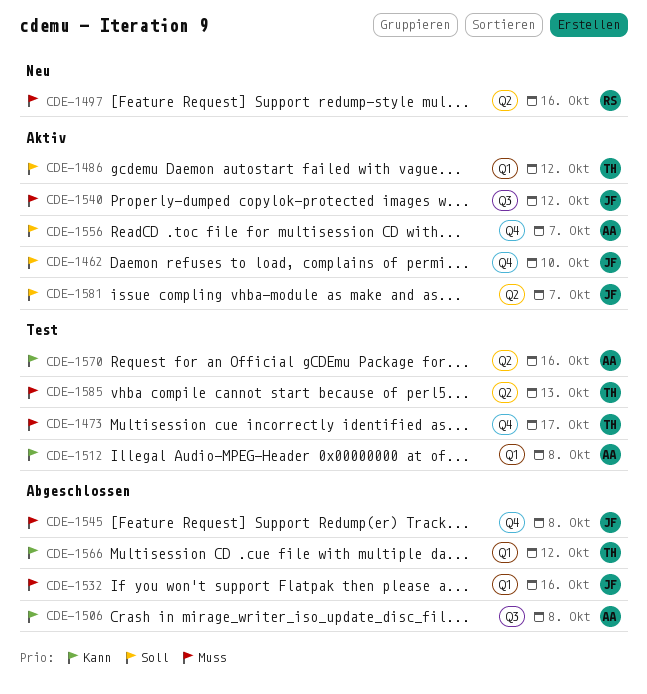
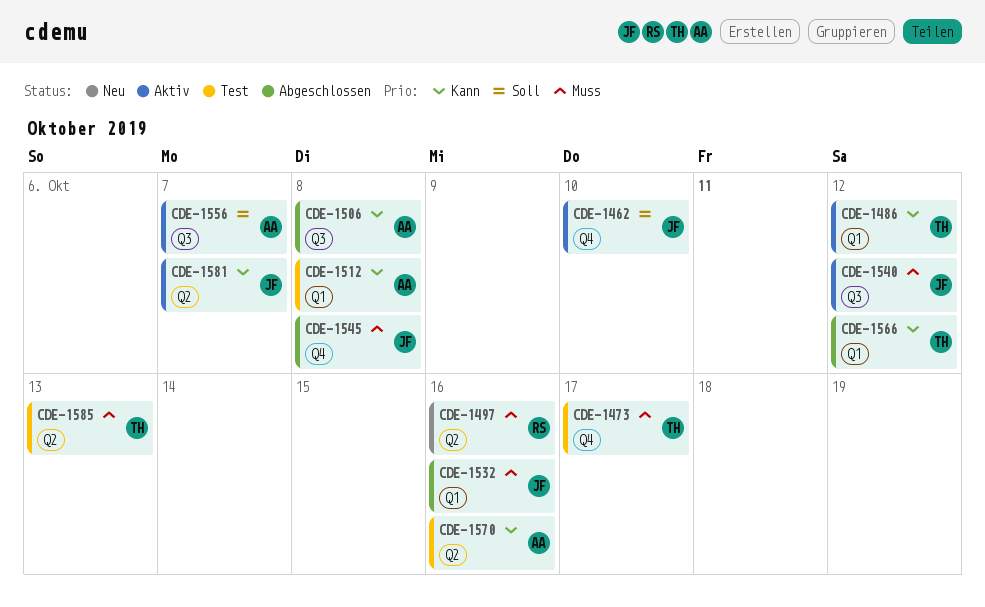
CDE-1486, priority: Soll -> Kann
CDE-1556, label: Q4 -> Q3
CDE-1581, priority: Soll -> Kann

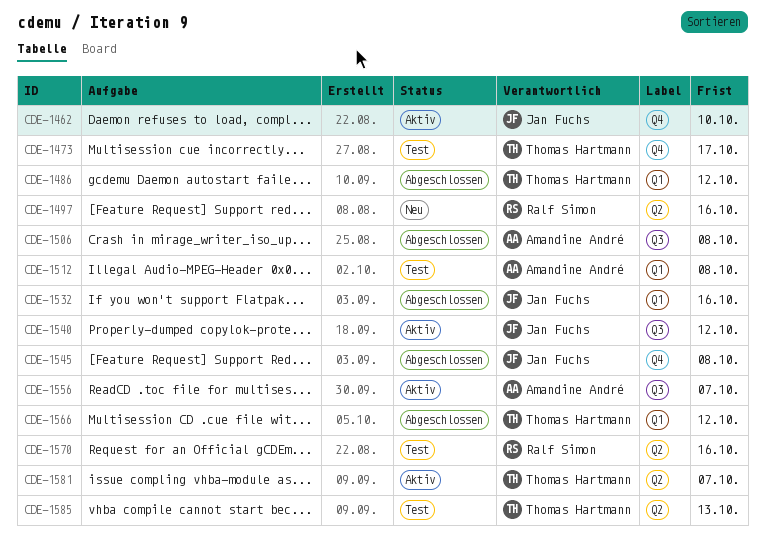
CDE-1486, status: Aktiv -> Abgeschlossen
CDE-1570, owner: Amandine André -> Ralf Simon
CDE-1581, owner: Jan Fuchs -> Thomas Hartmann

